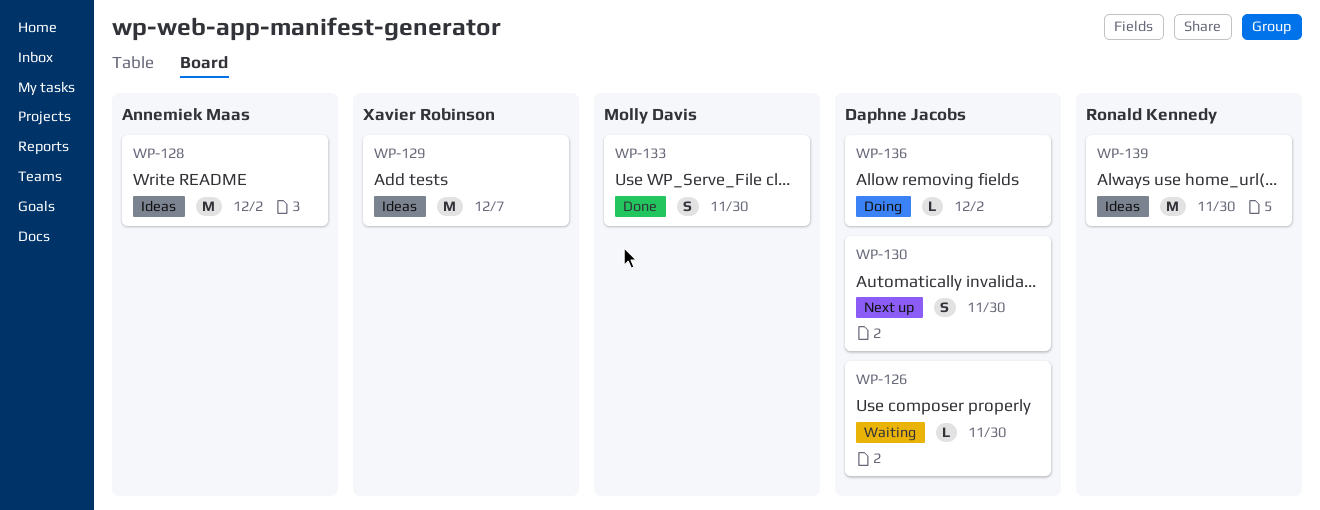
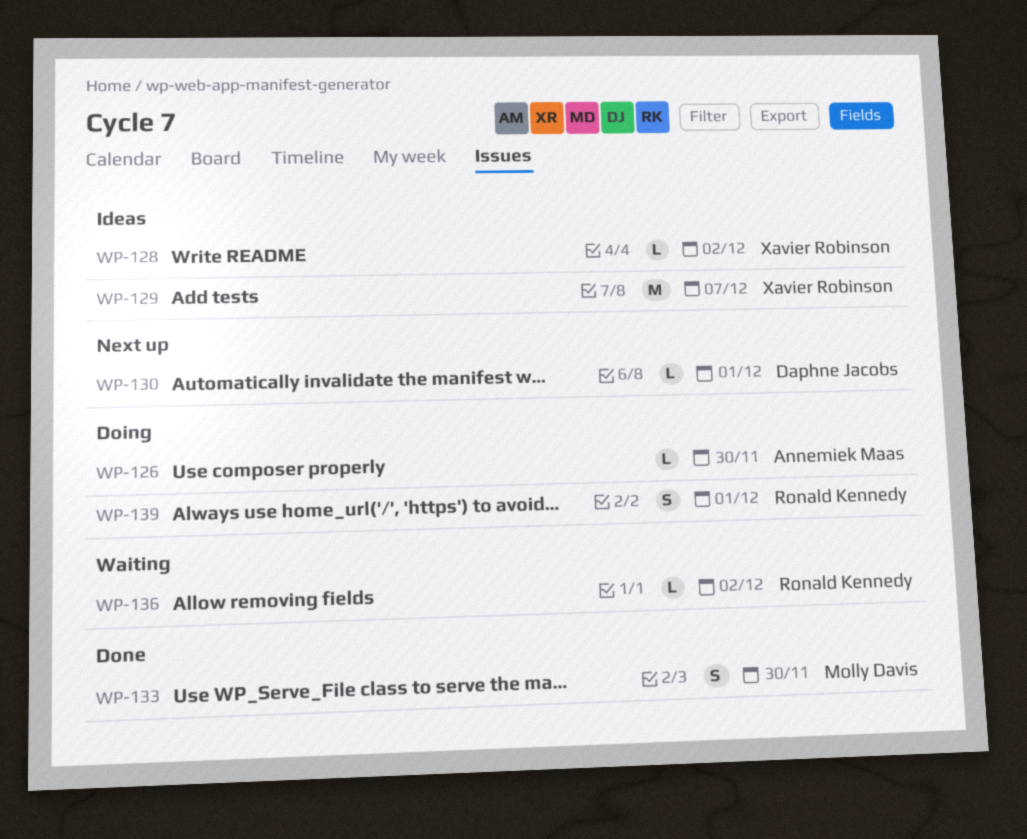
WP-126, status: Waiting -> Doing
WP-126, owner: Daphne Jacobs -> Annemiek Maas
WP-128, owner: Annemiek Maas -> Xavier Robinson
WP-128, estimate: M -> L
WP-130, estimate: S -> L
WP-130, due: Nov 30 -> Dec 1
WP-136, status: Doing -> Waiting
WP-136, owner: Daphne Jacobs -> Ronald Kennedy
WP-139, status: Ideas -> Doing
WP-139, estimate: M -> S
WP-139, due: Nov 30 -> Dec 1

